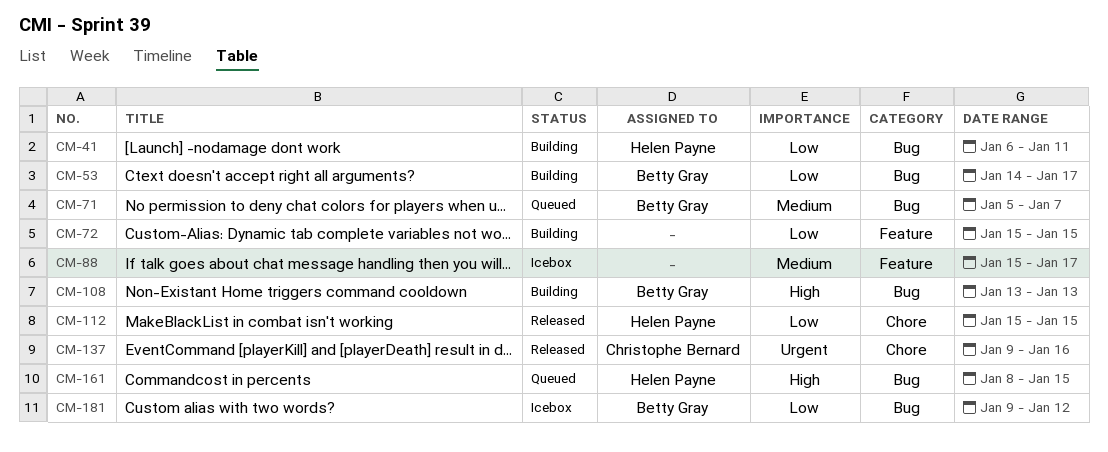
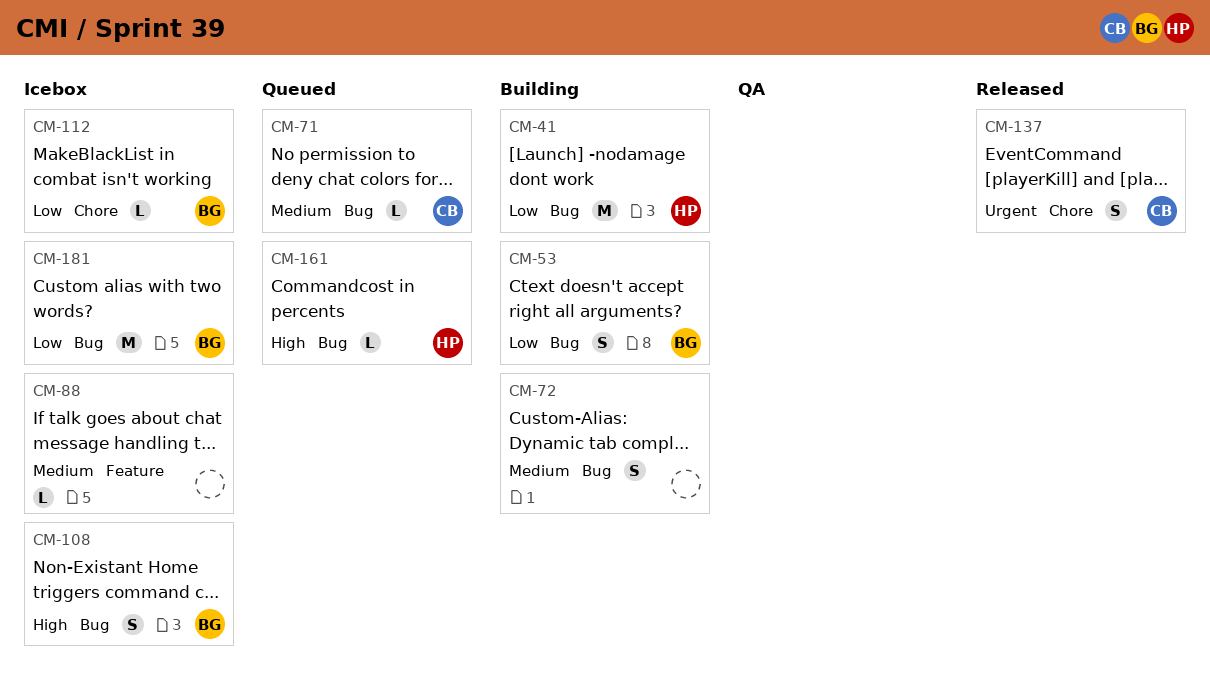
CM-71, owner: Betty Gray -> Christophe Bernard
CM-72, priority: Low -> Medium
CM-72, label: Feature -> Bug
CM-108, status: Building -> Icebox
CM-112, status: Released -> Icebox
CM-112, owner: Helen Payne -> Betty Gray

